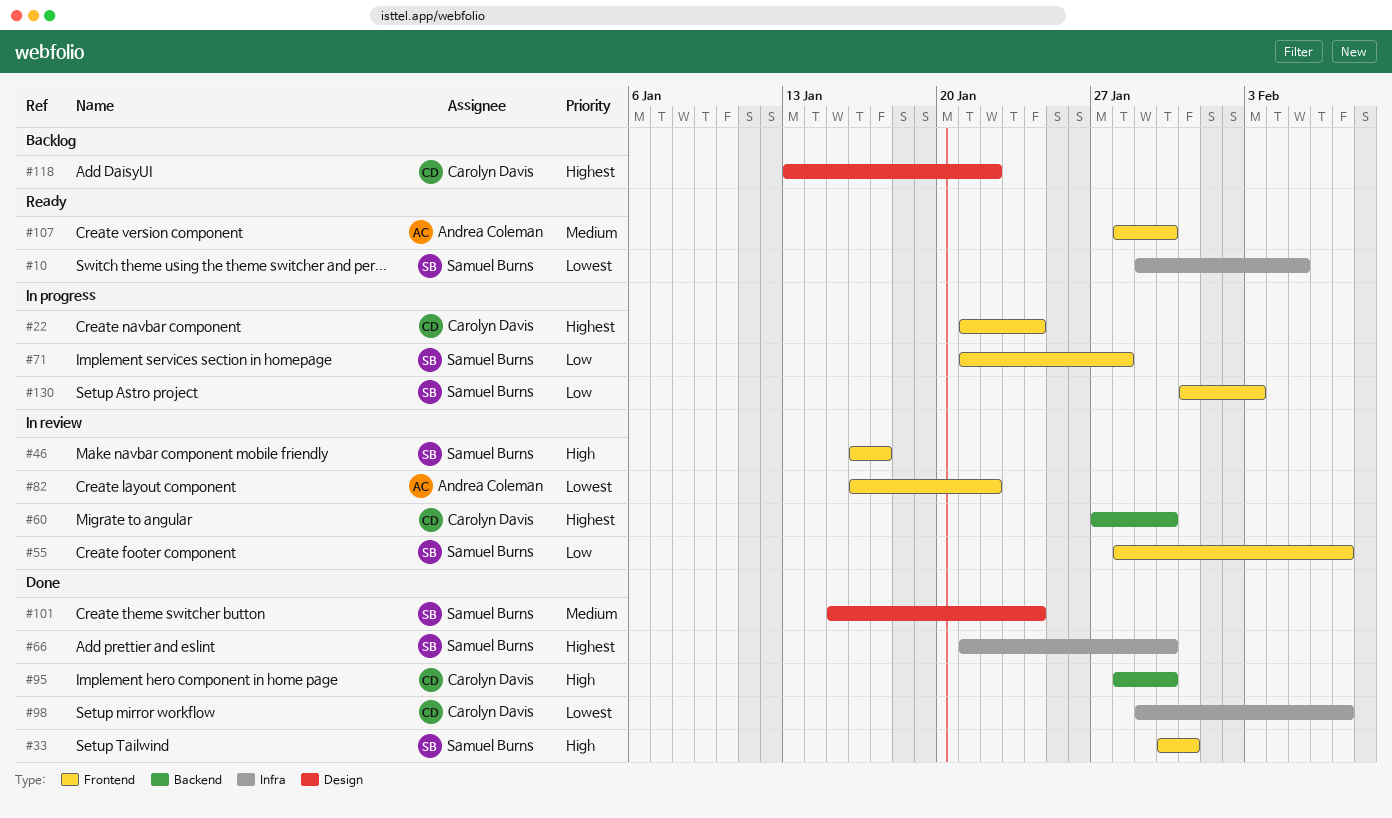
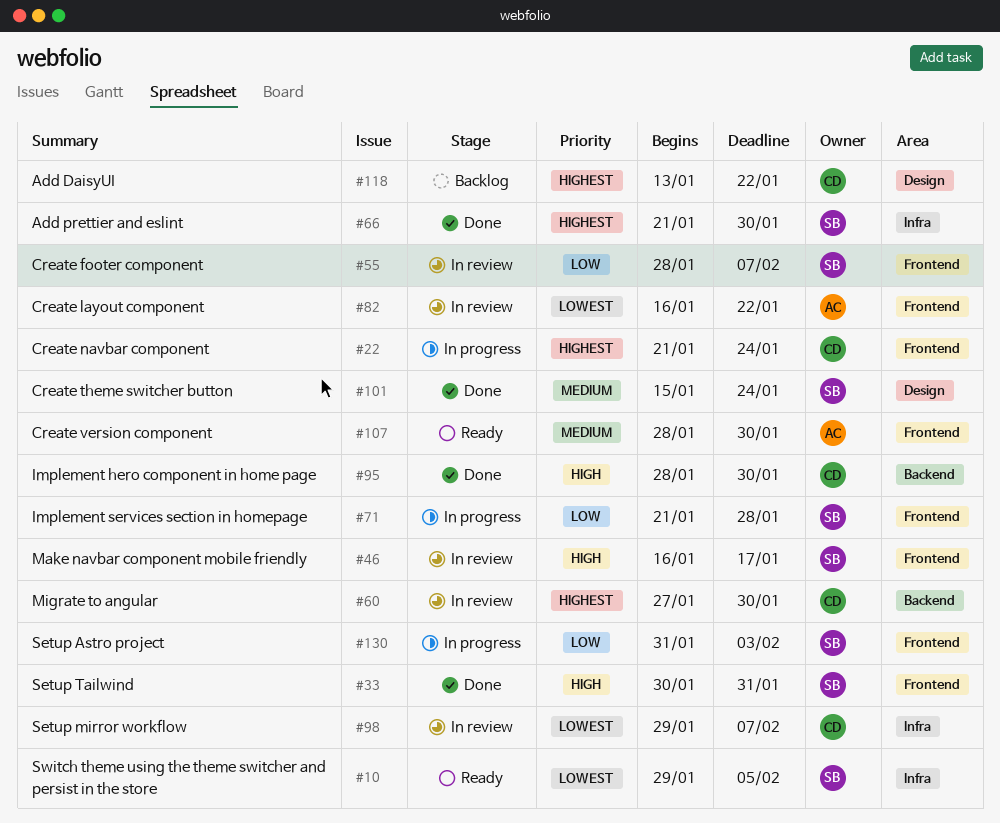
#98, status: Done -> In review

